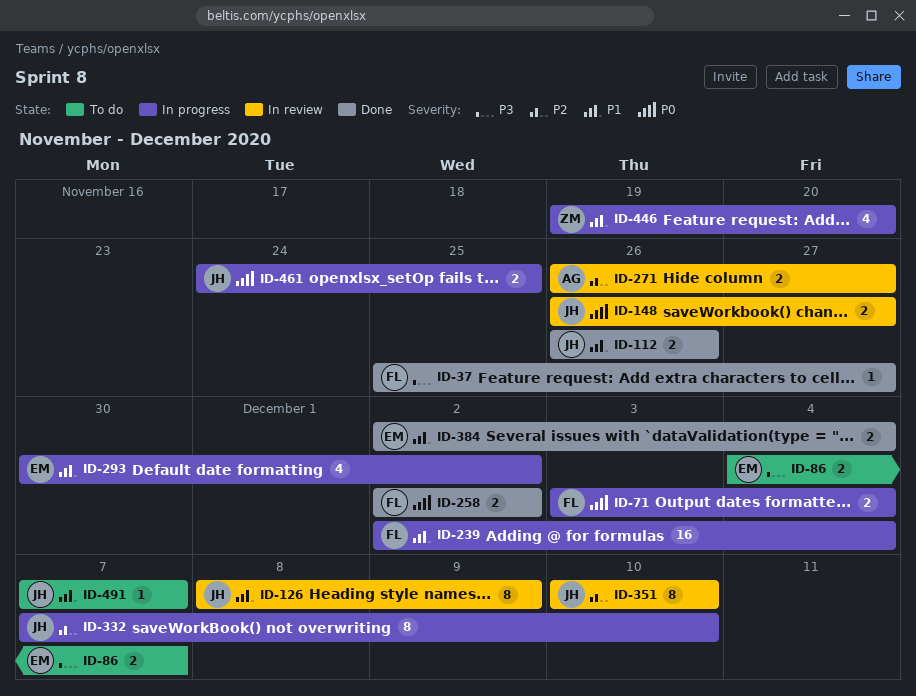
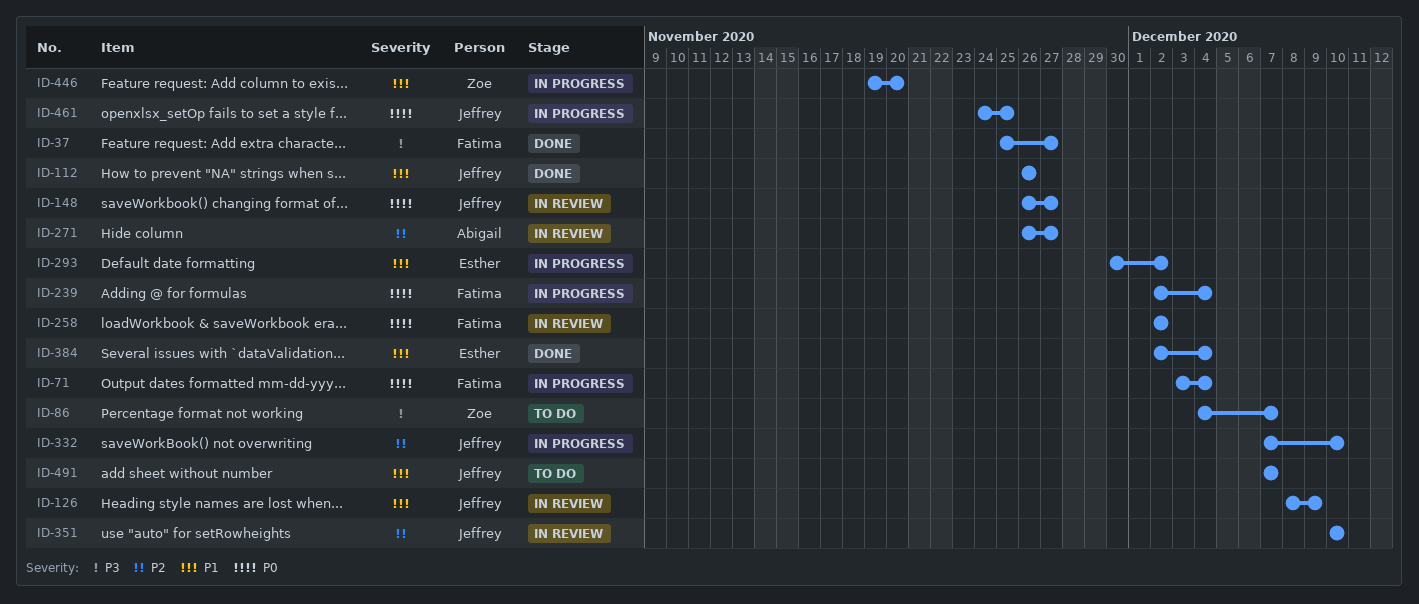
ID-86, owner: Esther -> Zoe
ID-239, priority: P1 -> P0
ID-258, status: Done -> In review

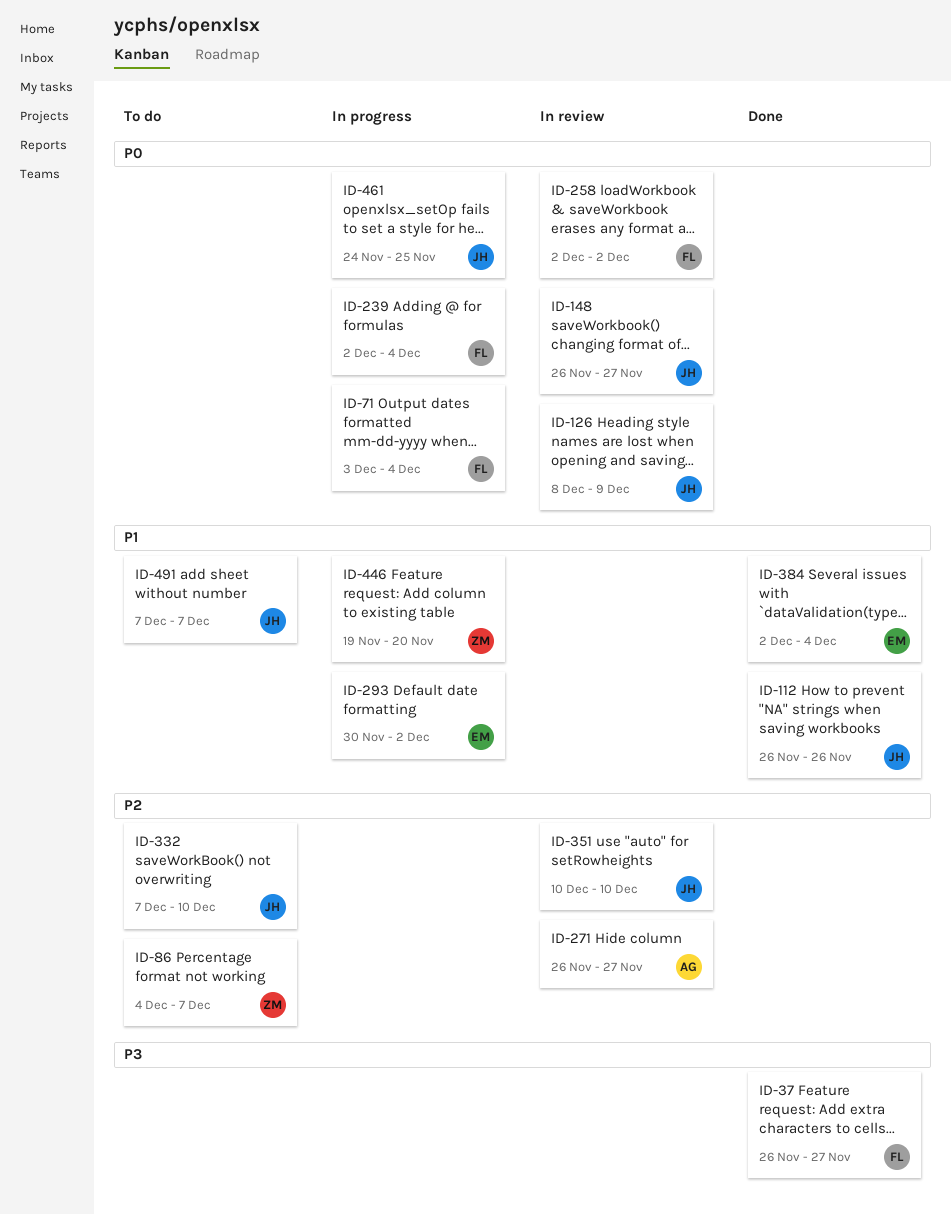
ID-37, start: Nov 25 -> Nov 26
ID-86, priority: P3 -> P2
ID-126, priority: P1 -> P0
ID-332, status: In progress -> To do

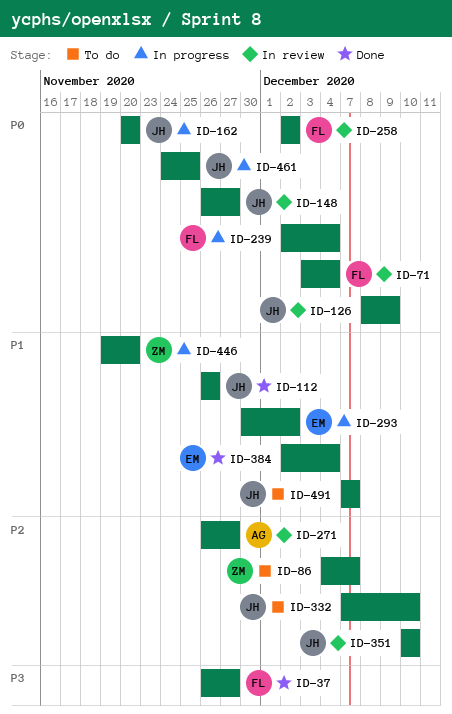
ID-71, status: In progress -> In review
ID-162: none -> present

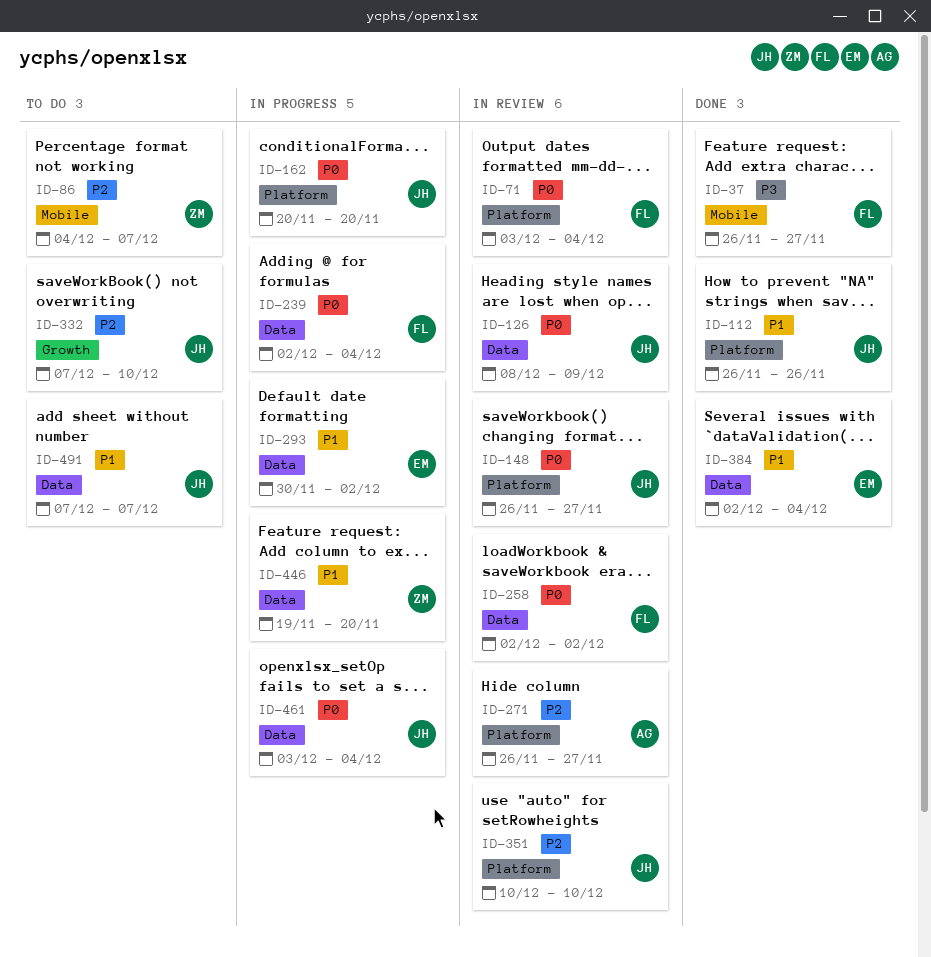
ID-461, start: Nov 24 -> Dec 3
ID-461, due: Nov 25 -> Dec 4

